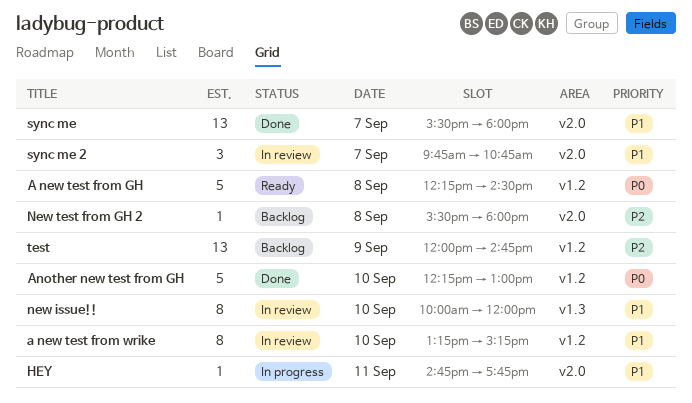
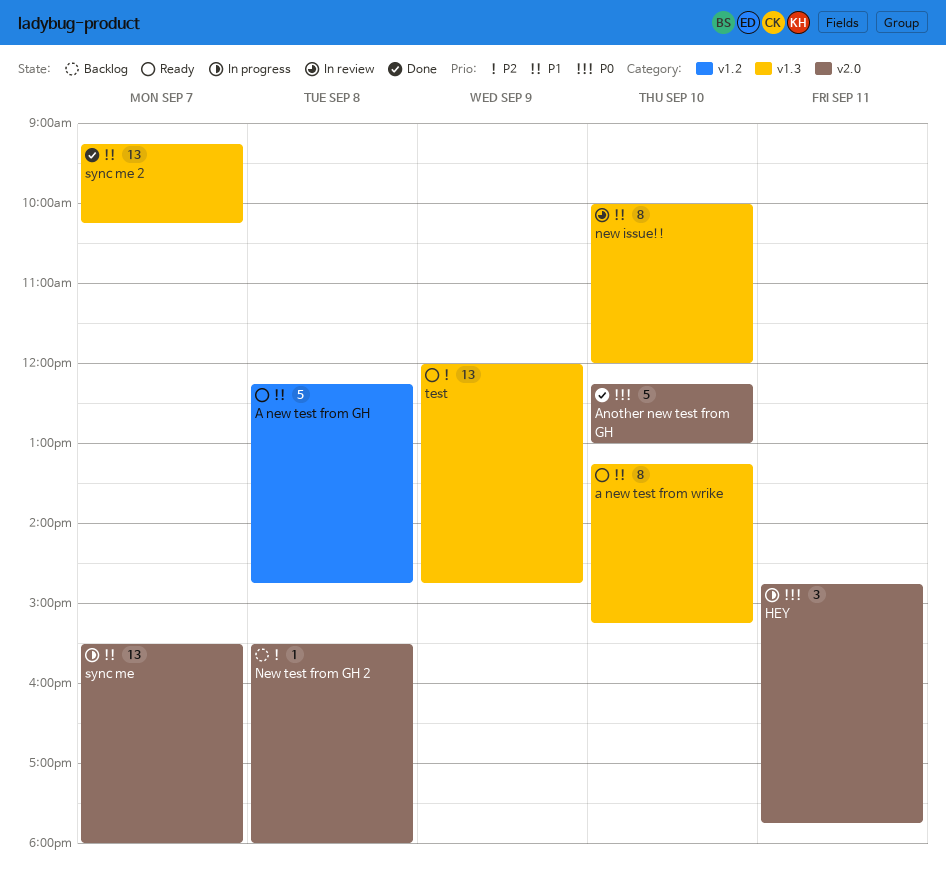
A new test from GH, priority: P0 -> P1
A new test from GH, ends: 14:30 -> 14:45
a new test from wrike, status: In review -> Ready
a new test from wrike, label: v1.2 -> v1.3
Another new test from GH, label: v1.2 -> v2.0
HEY, priority: P1 -> P0
HEY, estimate: 1 -> 3
sync me, status: Done -> In progress
sync me 2, status: In review -> Done
sync me 2, label: v2.0 -> v1.3
sync me 2, estimate: 3 -> 13
sync me 2, begins: 09:45 -> 09:15
sync me 2, ends: 10:45 -> 10:15
test, status: Backlog -> Ready
test, label: v1.2 -> v1.3

